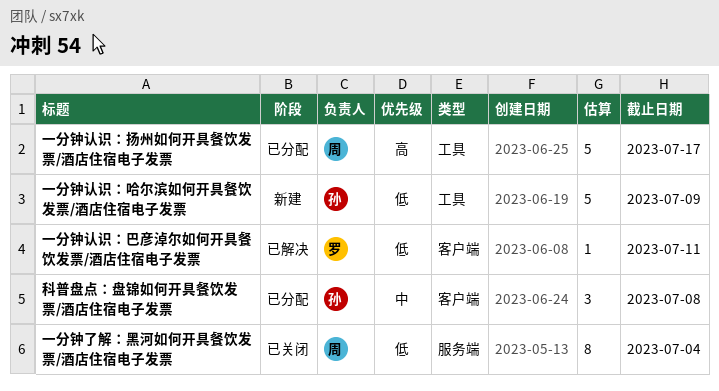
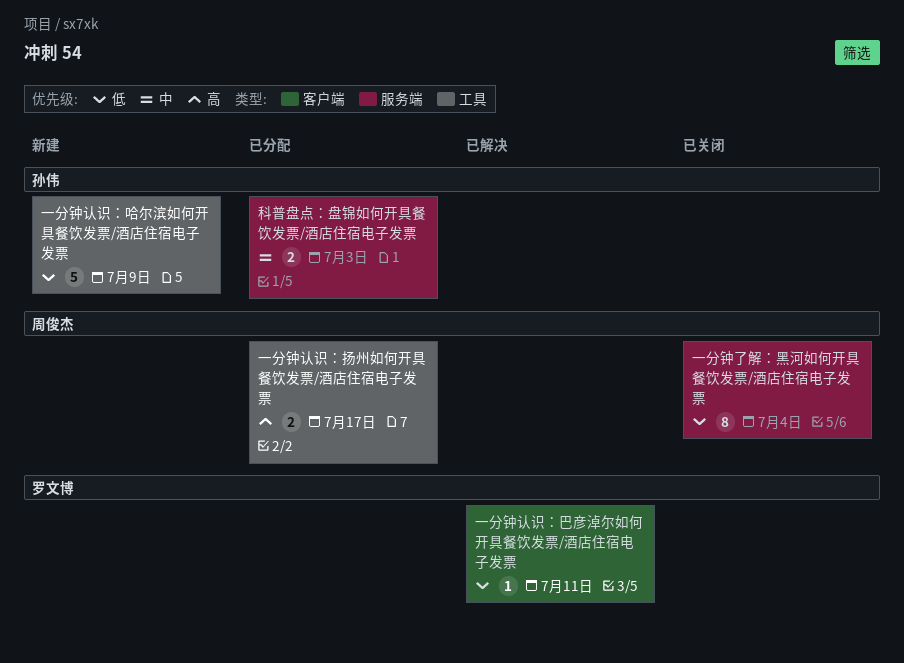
一分钟认识：扬州如何开具餐饮发票/酒店住宿电子发票, estimate: 5 -> 2
科普盘点：盘锦如何开具餐饮发票/酒店住宿电子发票, label: 客户端 -> 服务端
科普盘点：盘锦如何开具餐饮发票/酒店住宿电子发票, estimate: 3 -> 2
科普盘点：盘锦如何开具餐饮发票/酒店住宿电子发票, due: Jul 8 -> Jul 3

